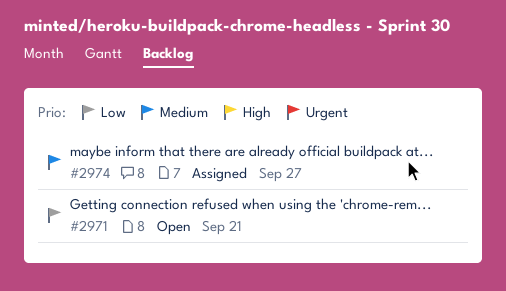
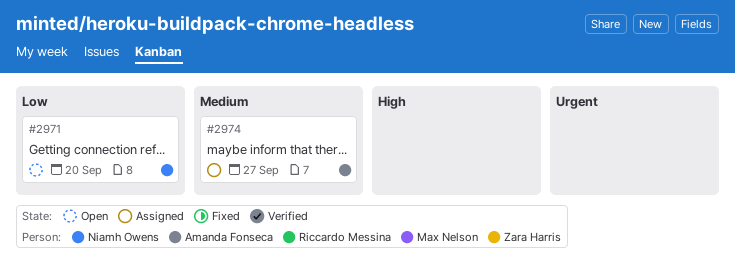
#2971, due: Sep 21 -> Sep 20

